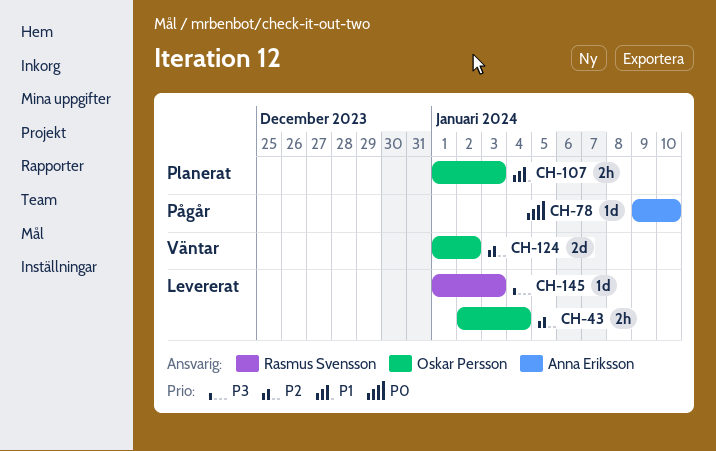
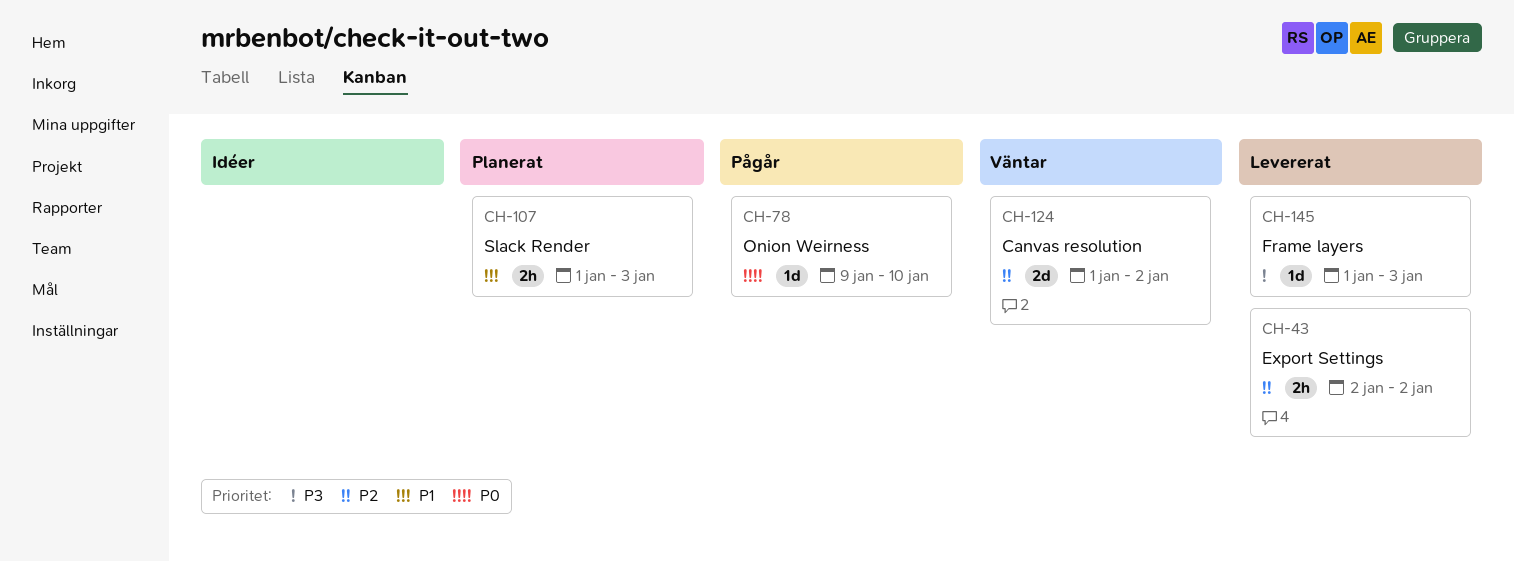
CH-43, due: Jan 4 -> Jan 2

